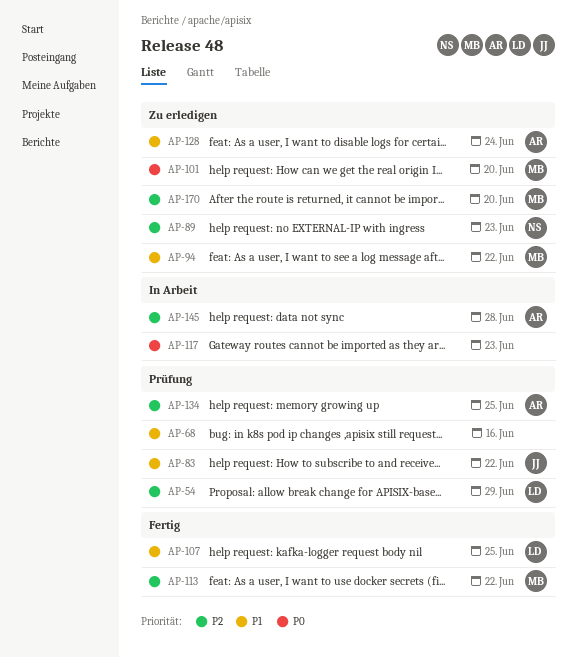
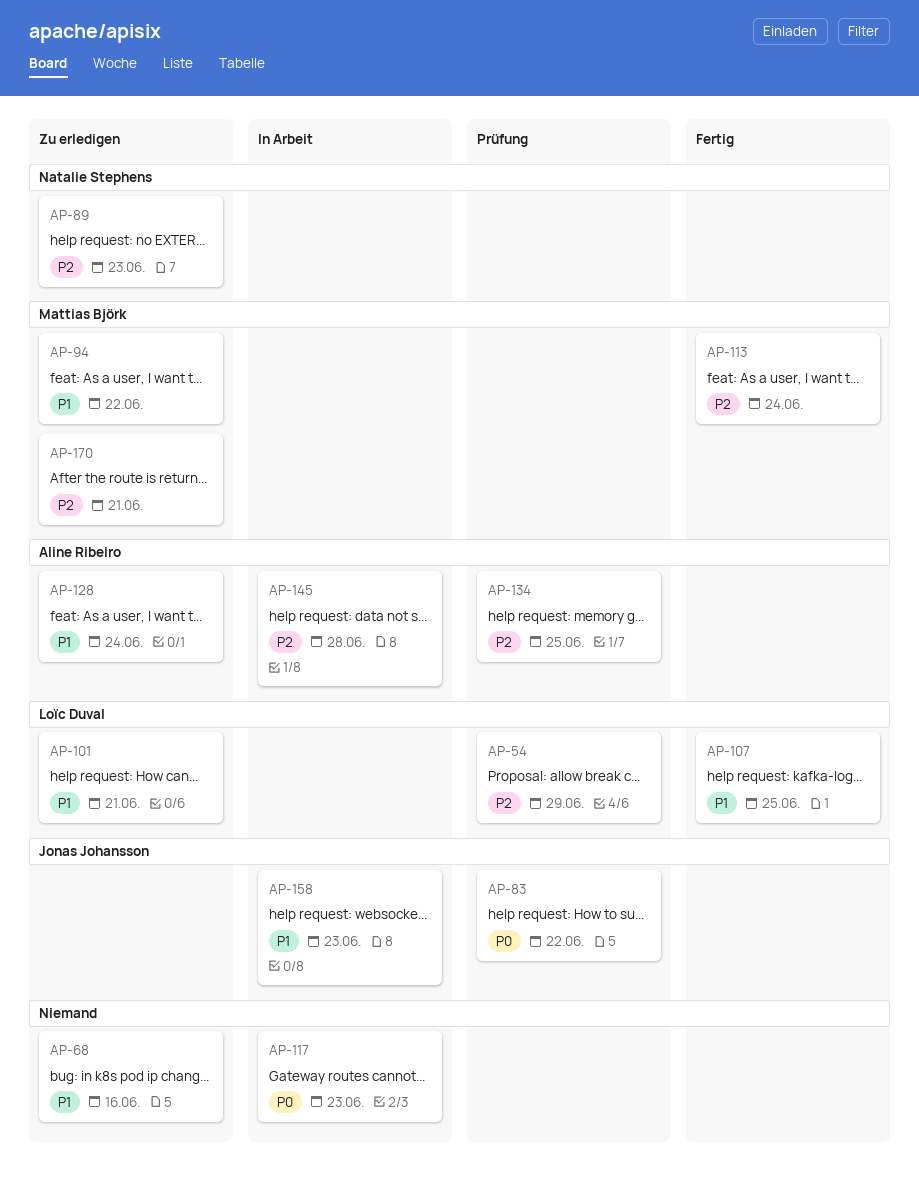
AP-68, status: Prüfung -> Zu erledigen
AP-83, priority: P1 -> P0
AP-101, owner: Mattias Björk -> Loïc Duval
AP-101, priority: P0 -> P1
AP-101, due: Jun 20 -> Jun 21
AP-113, due: Jun 22 -> Jun 24
AP-158: none -> present
AP-170, due: Jun 20 -> Jun 21

